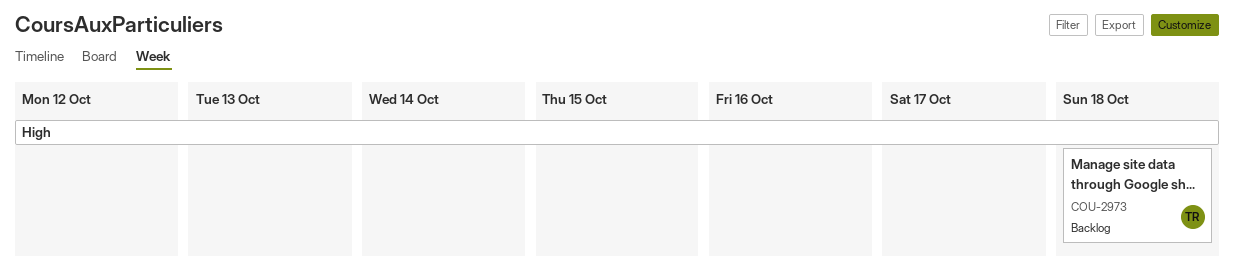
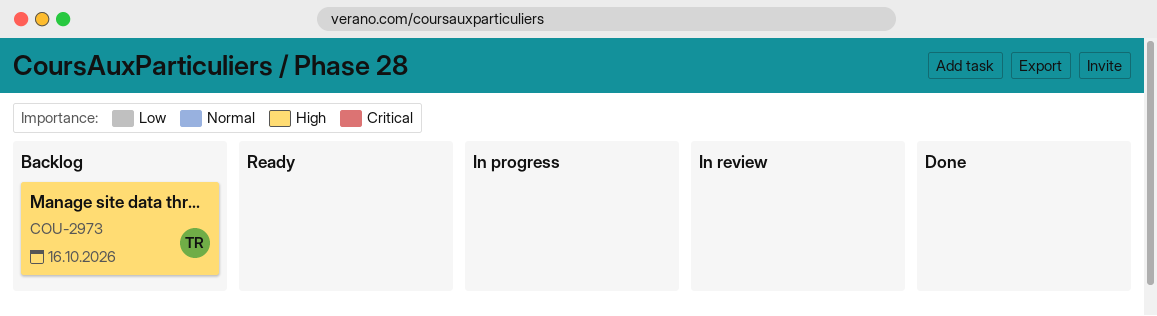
COU-2973, due: Oct 18 -> Oct 16

